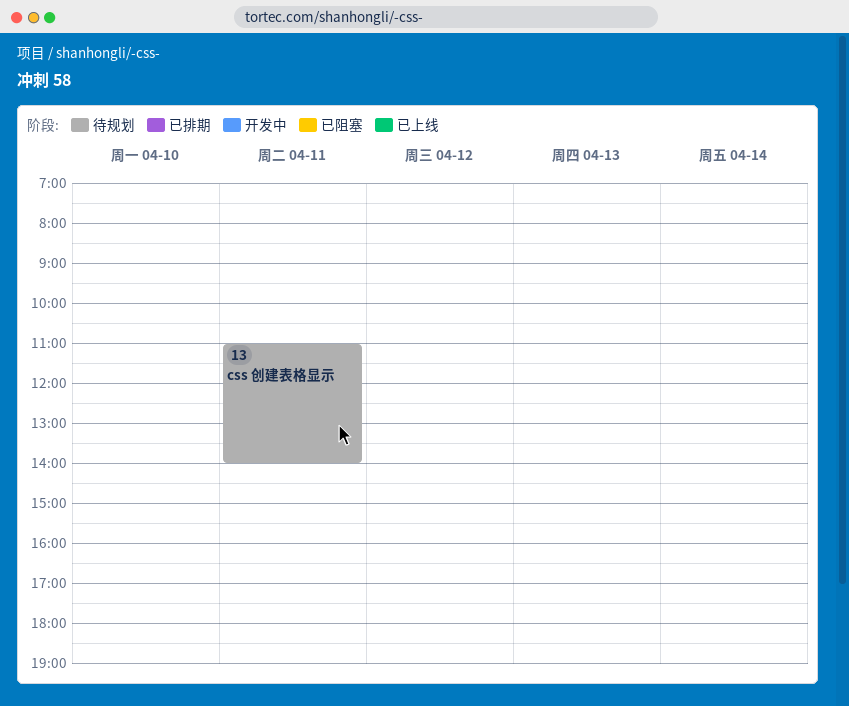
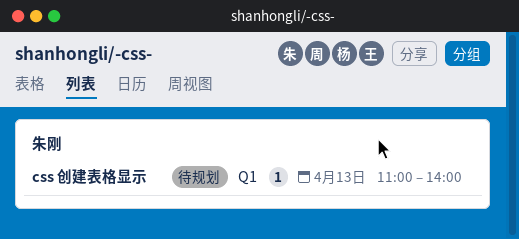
css 创建表格显示, estimate: 13 -> 1
css 创建表格显示, day: Apr 11 -> Apr 13

